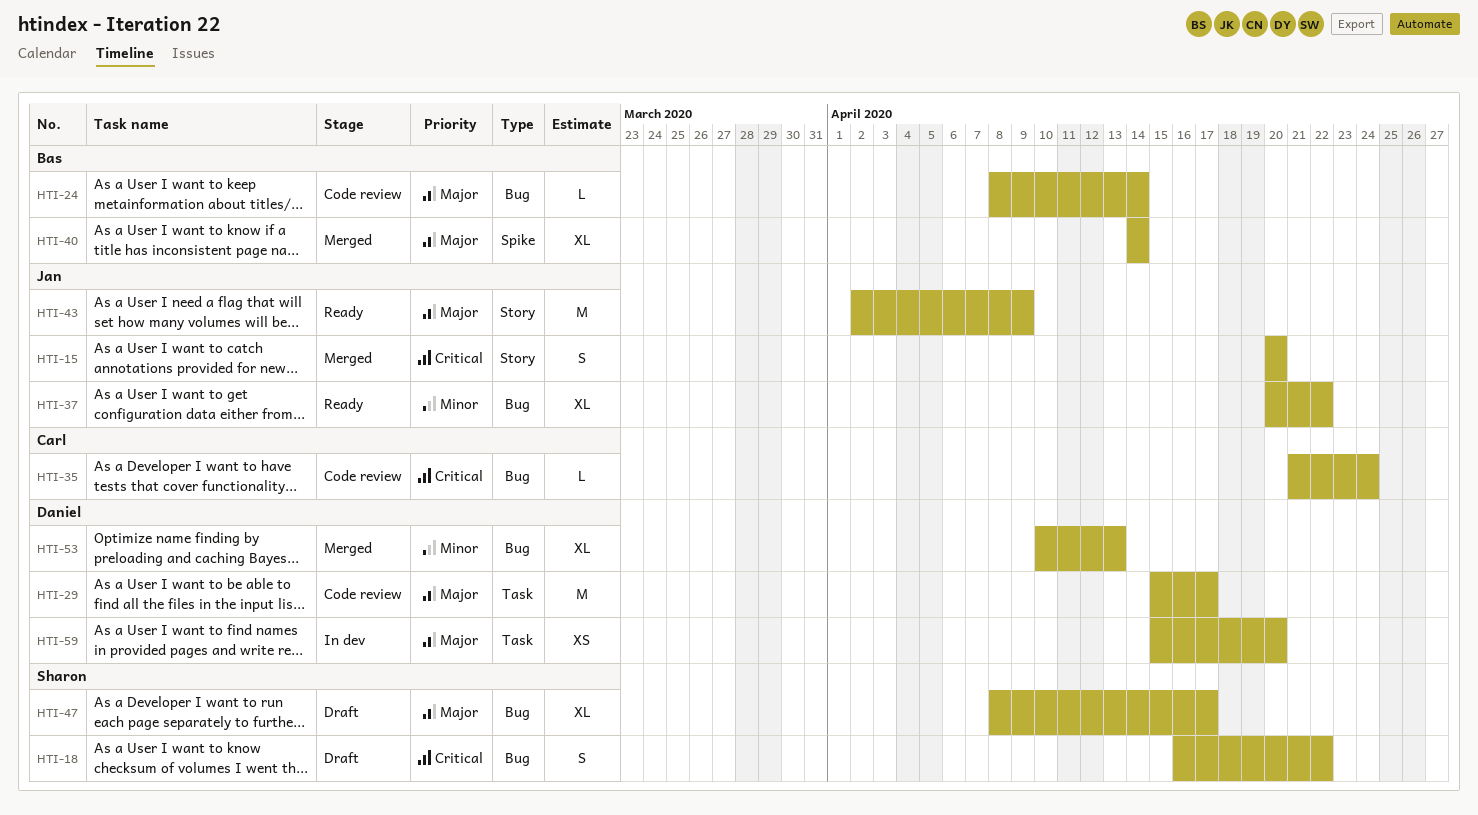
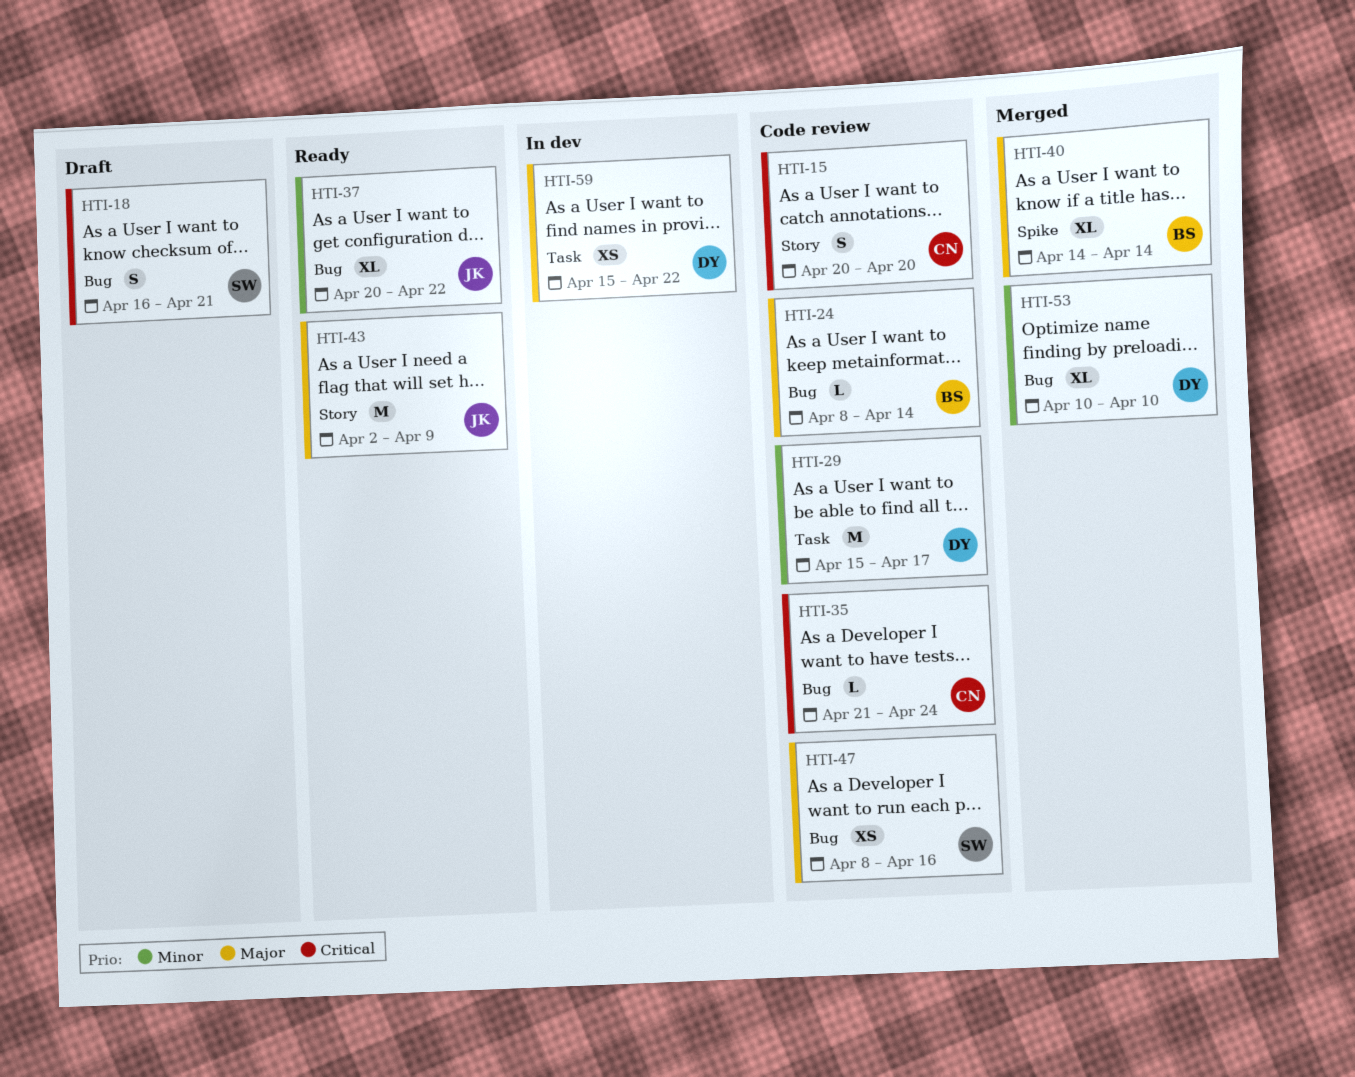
HTI-15, status: Merged -> Code review
HTI-15, owner: Jan -> Carl
HTI-18, due: Apr 22 -> Apr 21
HTI-29, priority: Major -> Minor
HTI-47, status: Draft -> Code review
HTI-47, estimate: XL -> XS
HTI-47, due: Apr 17 -> Apr 16
HTI-53, due: Apr 13 -> Apr 10
HTI-59, due: Apr 20 -> Apr 22

